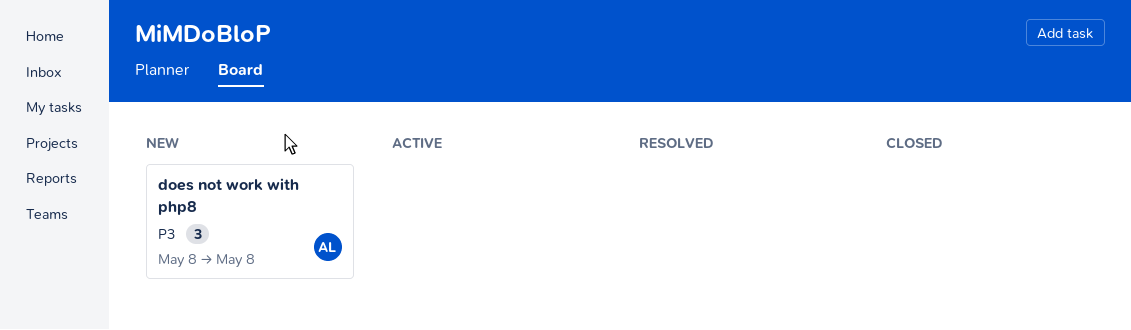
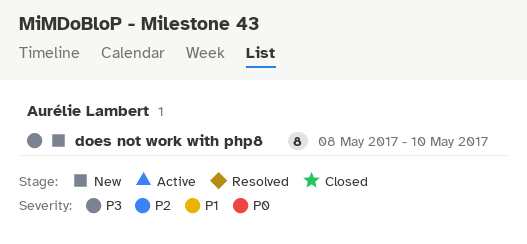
does not work with php8, estimate: 3 -> 8
does not work with php8, due: May 8 -> May 10

